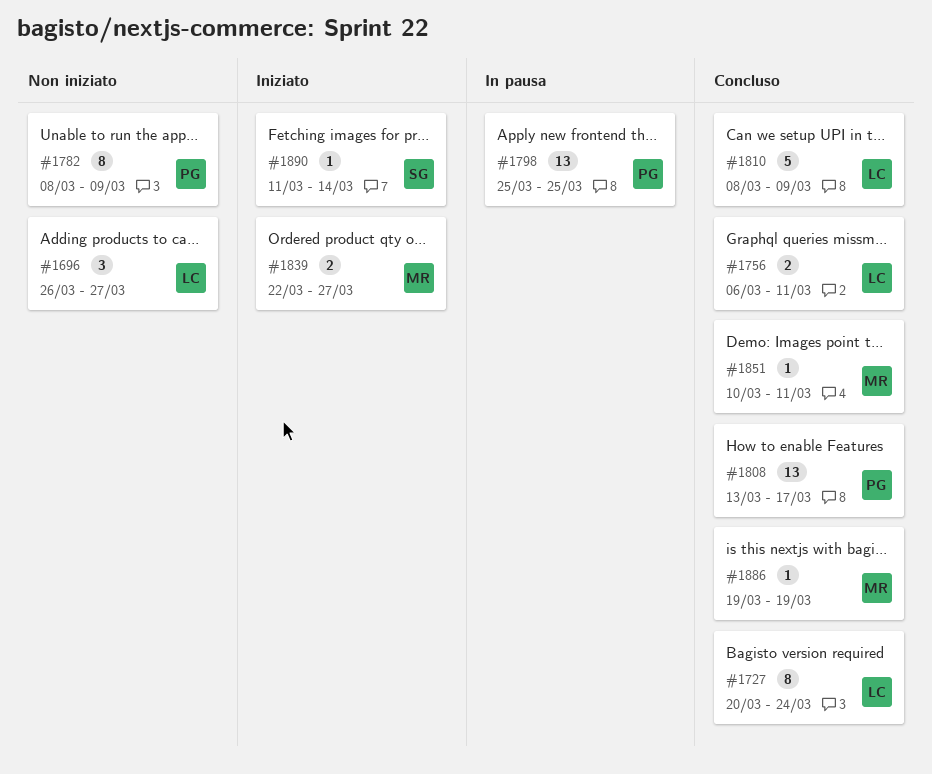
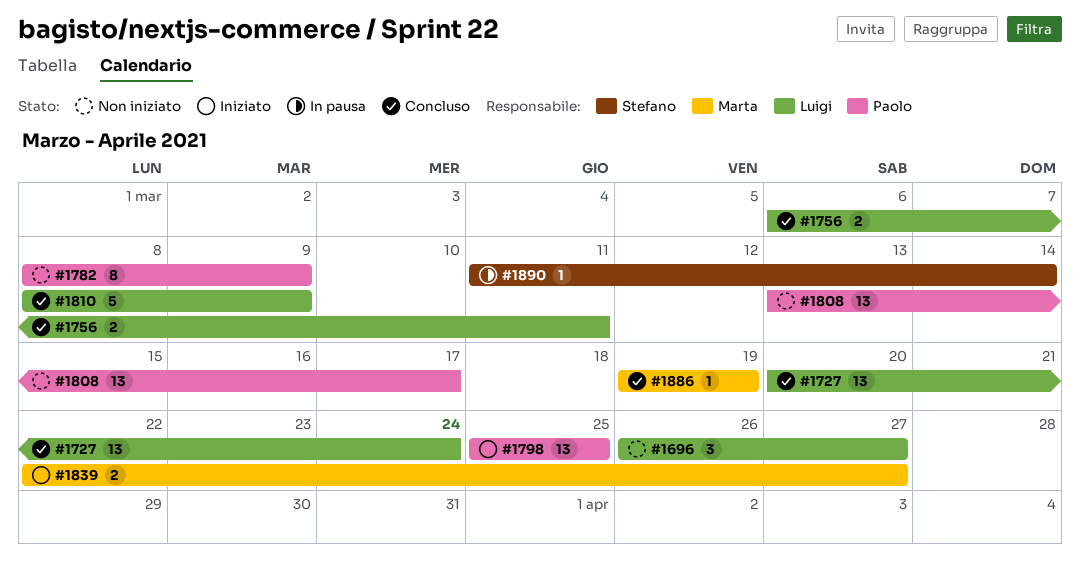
#1727, estimate: 8 -> 13
#1798, status: In pausa -> Iniziato
#1808, status: Concluso -> Non iniziato
#1851: present -> none
#1890, status: Iniziato -> In pausa

